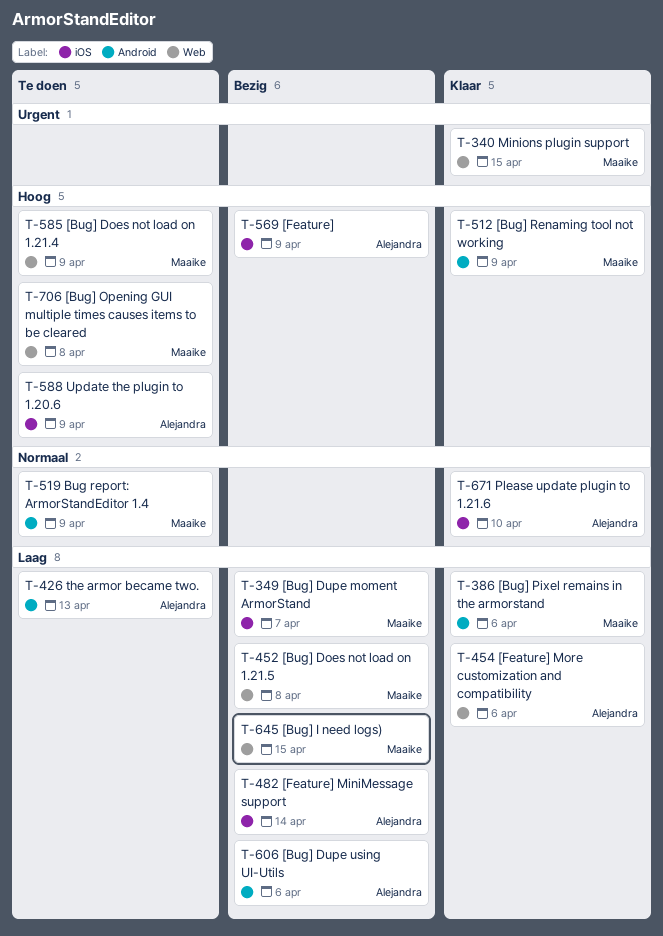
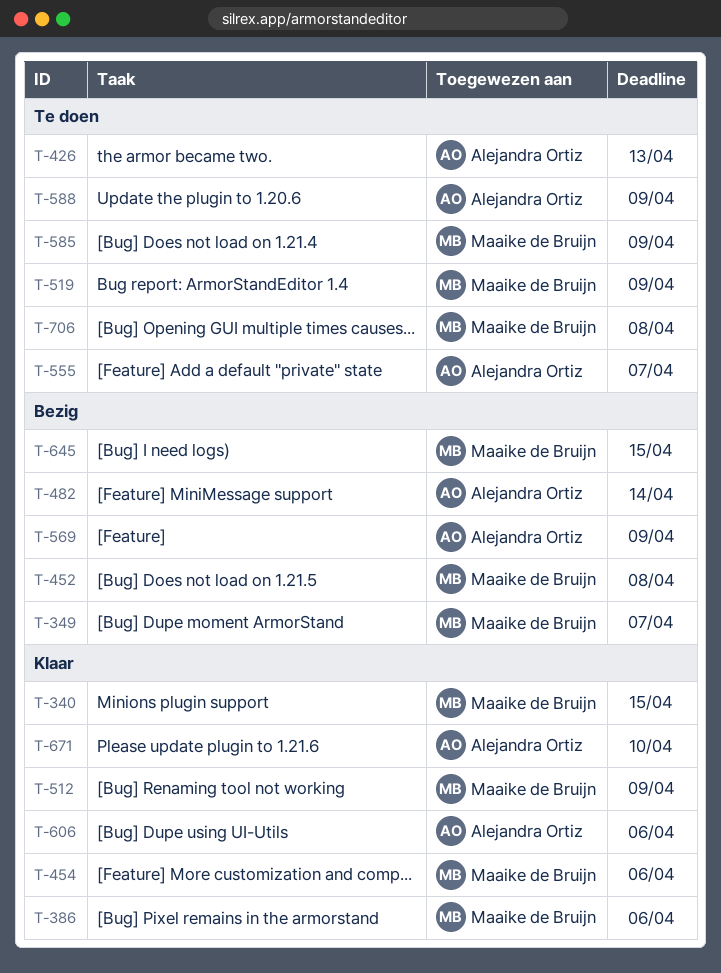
T-454, owner: Alejandra Ortiz -> Maaike de Bruijn
T-555: none -> present
T-606, status: Bezig -> Klaar

